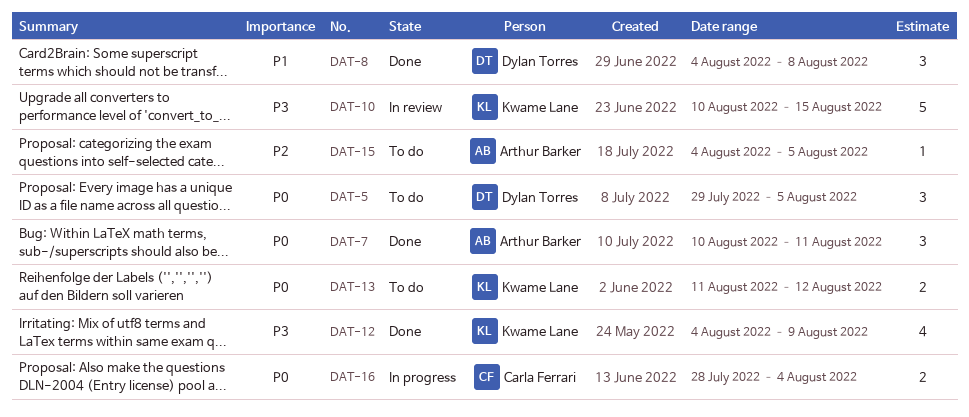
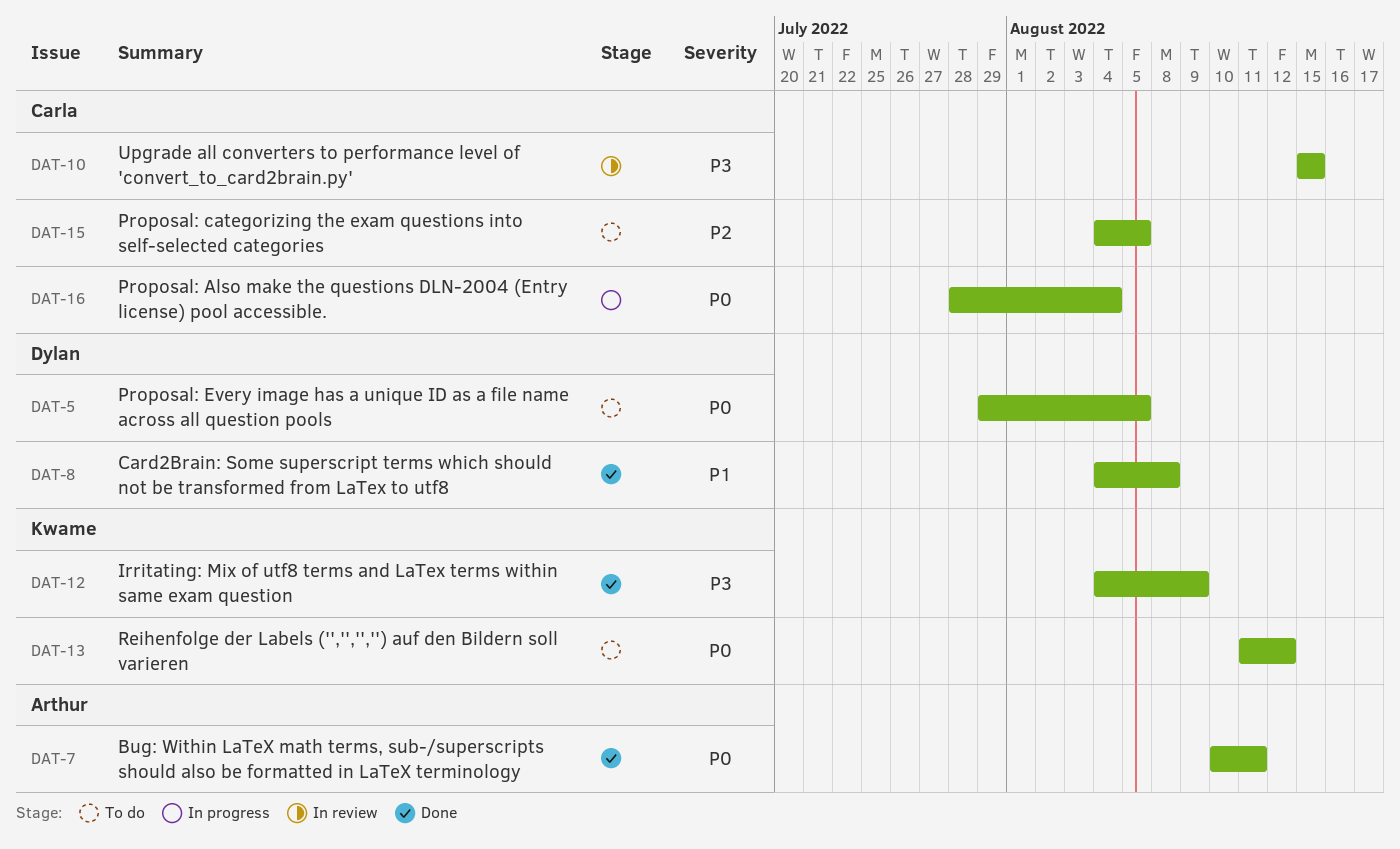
DAT-10, owner: Kwame Lane -> Carla Ferrari
DAT-10, start: Aug 10 -> Aug 15
DAT-15, owner: Arthur Barker -> Carla Ferrari

